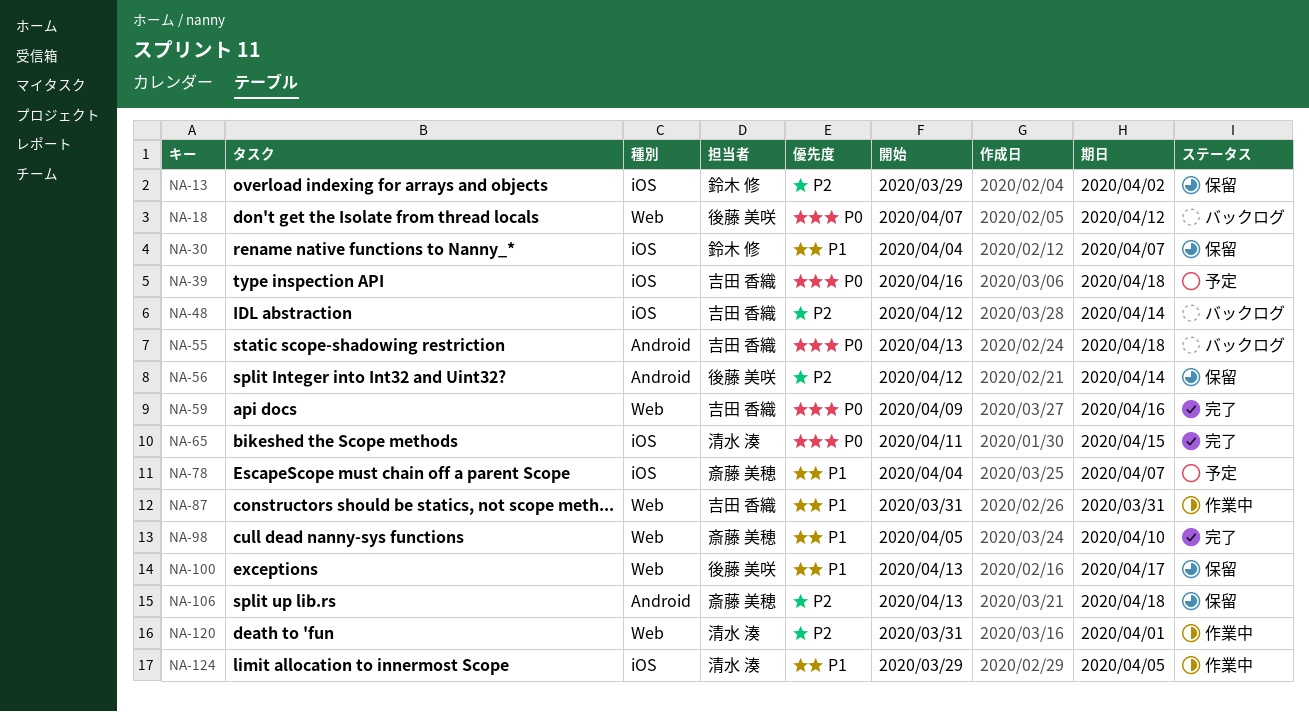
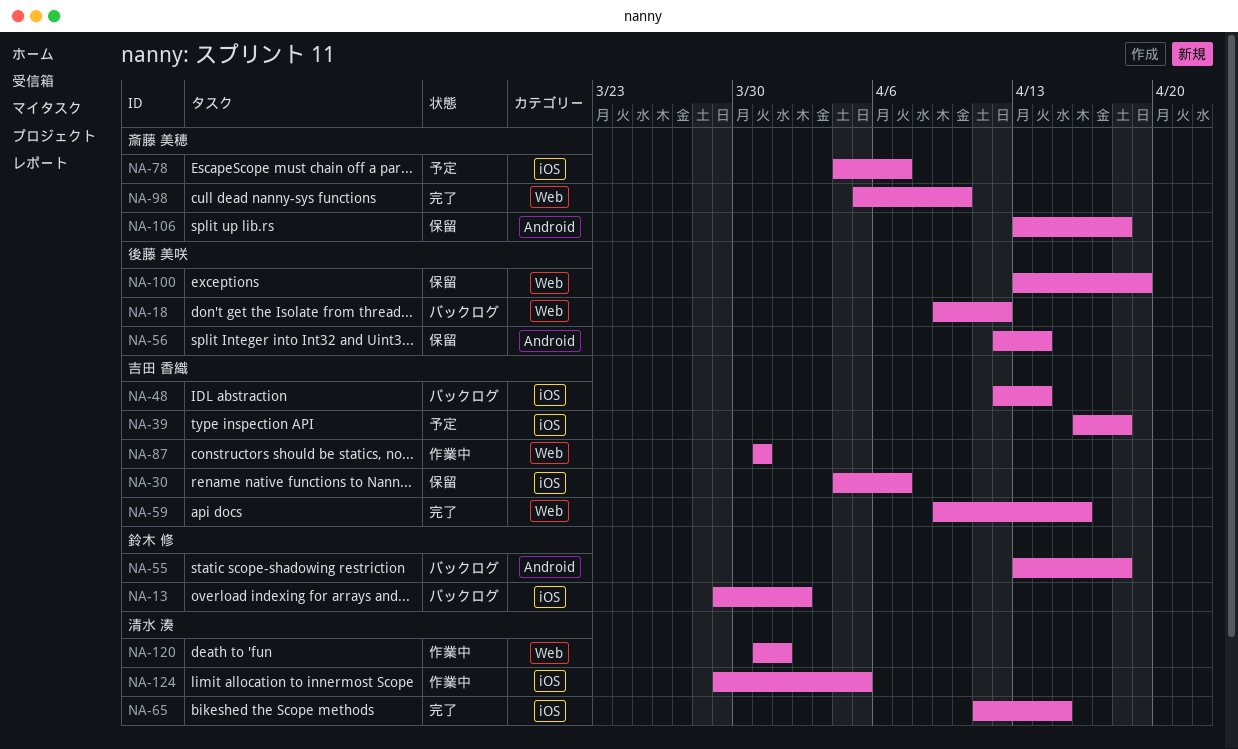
NA-13, status: 保留 -> バックログ
NA-18, start: Apr 7 -> Apr 9
NA-30, owner: 鈴木 修 -> 吉田 香織
NA-55, owner: 吉田 香織 -> 鈴木 修
NA-100, due: Apr 17 -> Apr 19

